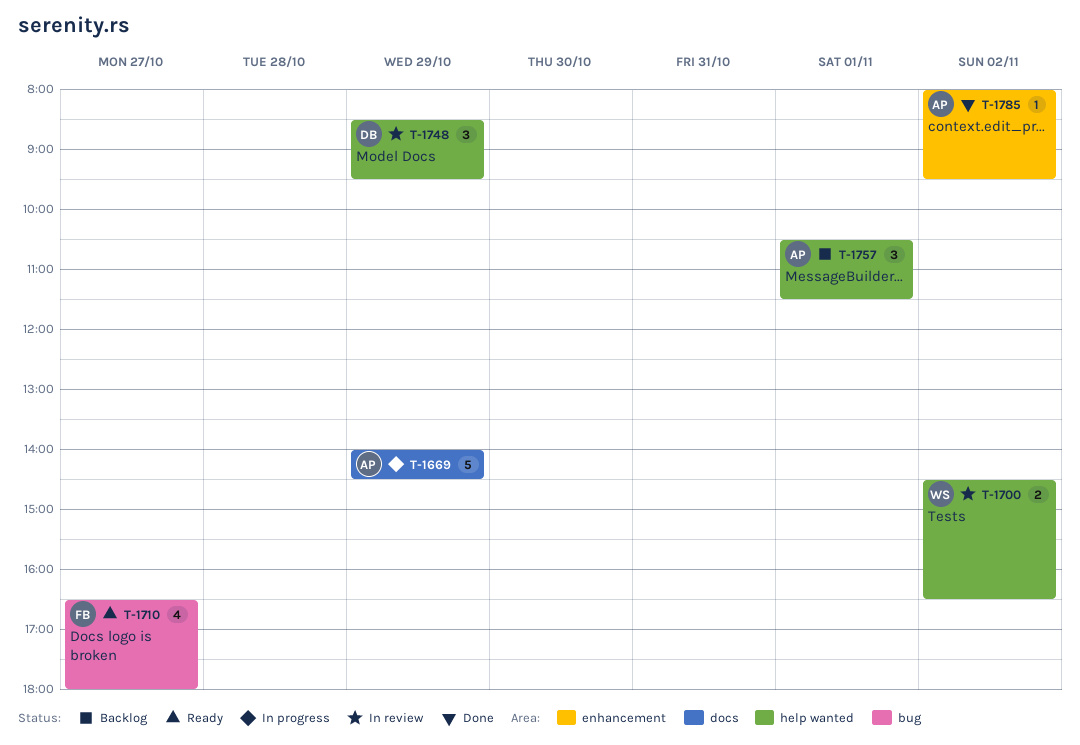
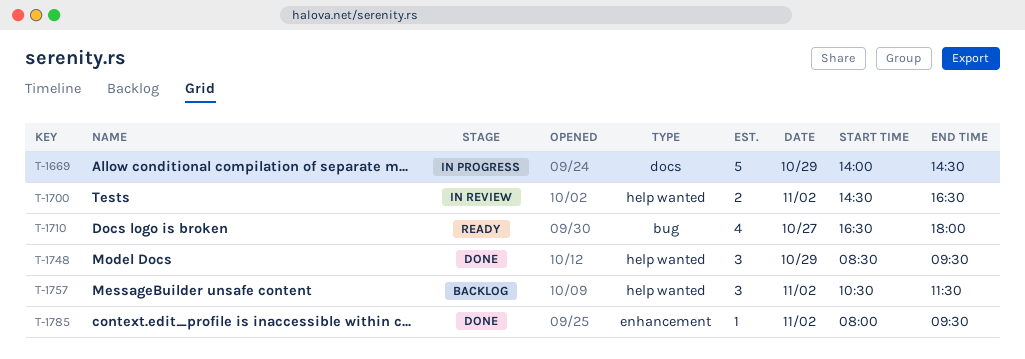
T-1748, status: In review -> Done
T-1757, day: Nov 1 -> Nov 2

